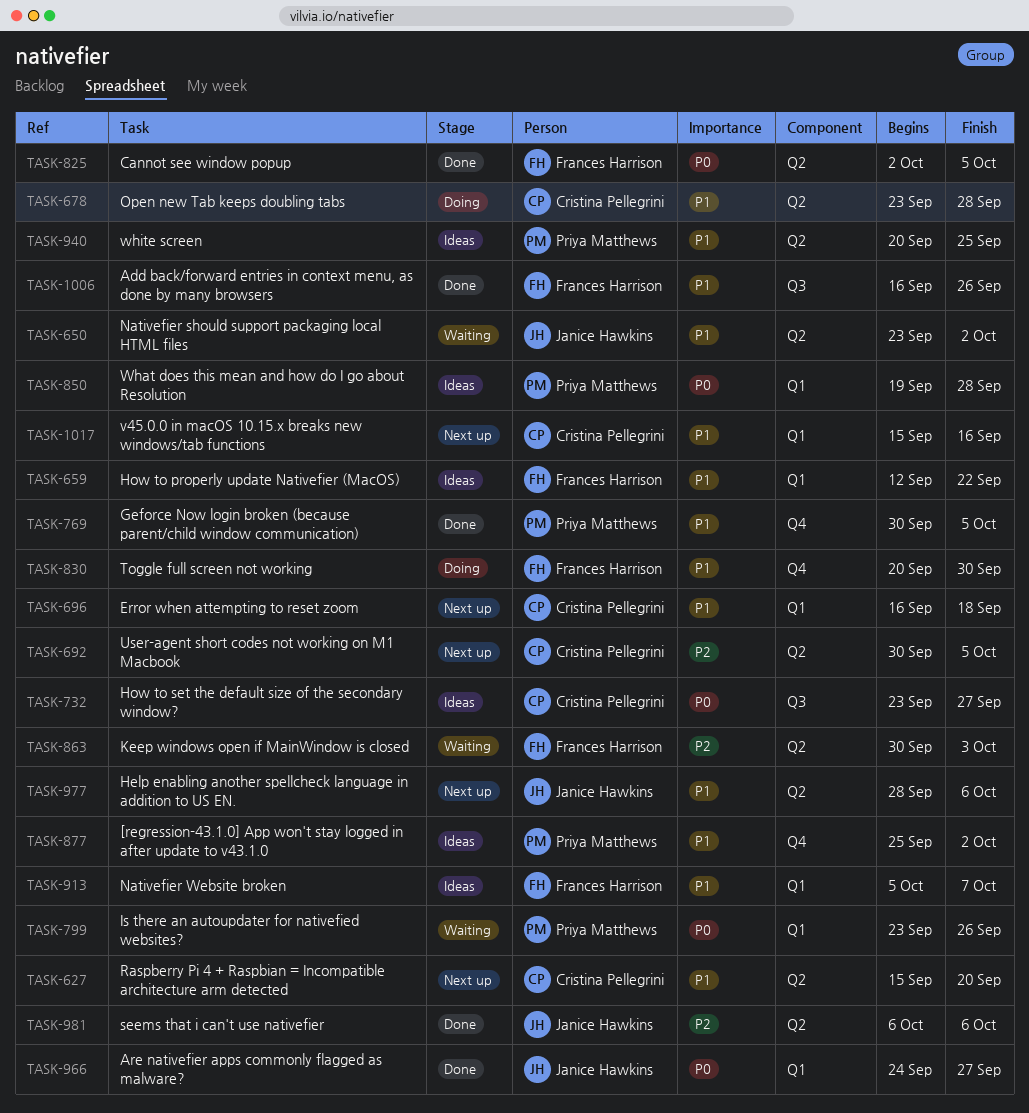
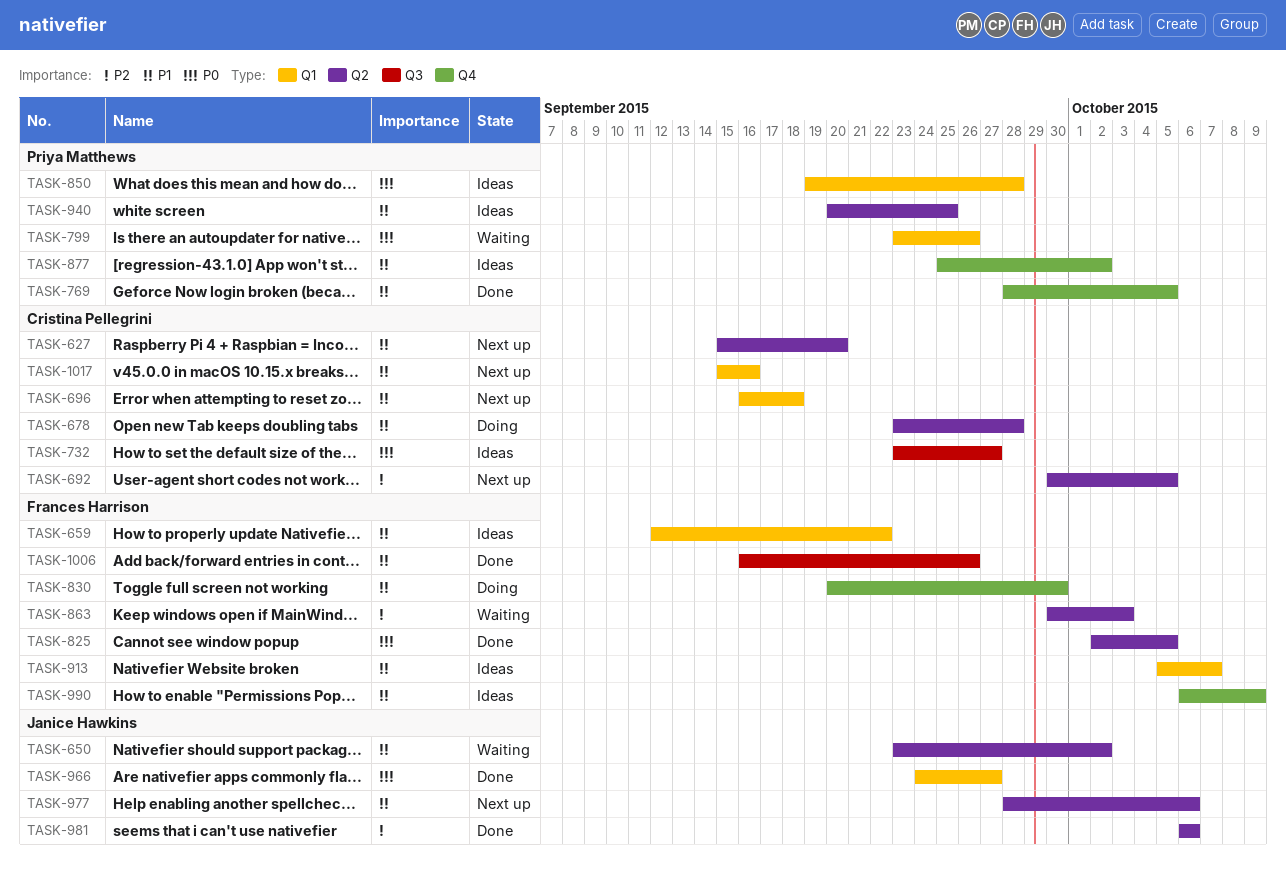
TASK-769, start: Sep 30 -> Sep 28
TASK-990: none -> present

